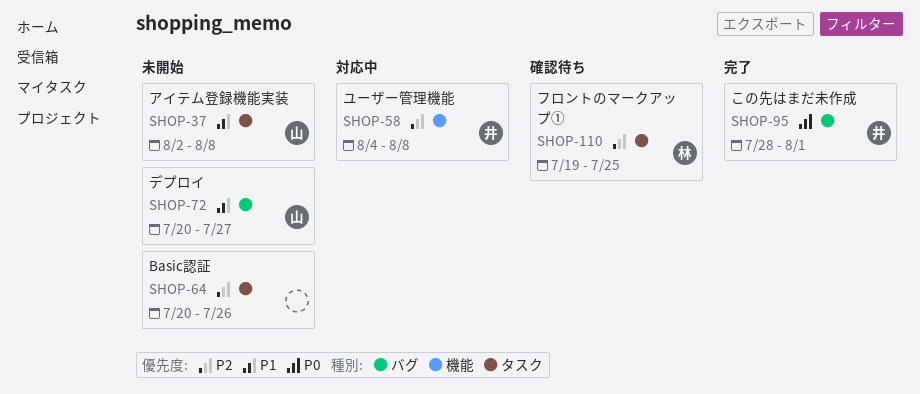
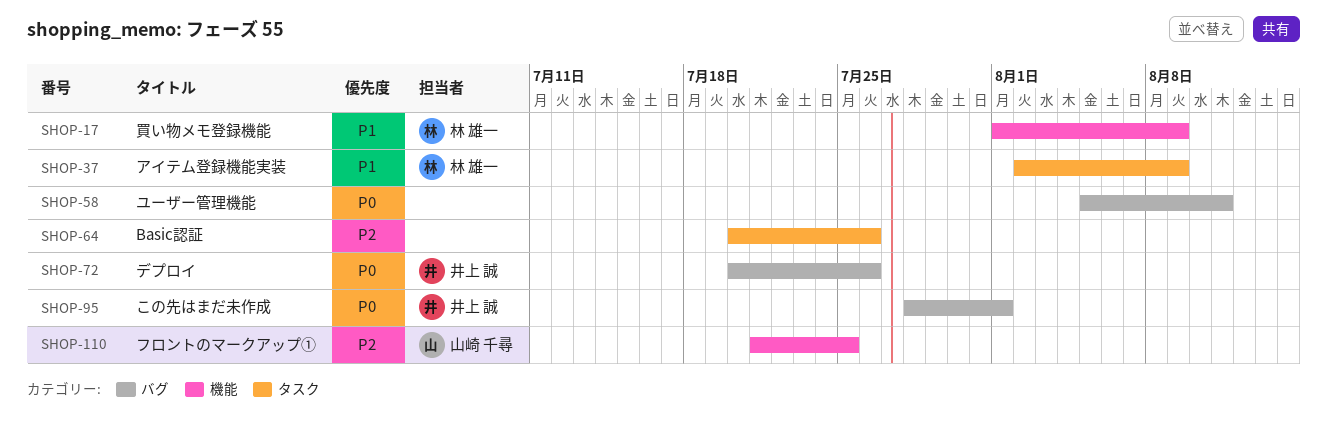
SHOP-17: none -> present
SHOP-37, owner: 山崎 千尋 -> 林 雄一
SHOP-37, due: Aug 8 -> Aug 9
SHOP-58, owner: 井上 誠 -> none
SHOP-58, priority: P2 -> P0
SHOP-58, label: 機能 -> バグ
SHOP-58, start: Aug 4 -> Aug 5
SHOP-58, due: Aug 8 -> Aug 11
SHOP-72, owner: 山崎 千尋 -> 井上 誠
SHOP-72, priority: P1 -> P0
SHOP-72, due: Jul 27 -> Jul 26
SHOP-110, owner: 林 雄一 -> 山崎 千尋
SHOP-110, label: タスク -> 機能
SHOP-110, start: Jul 19 -> Jul 21

